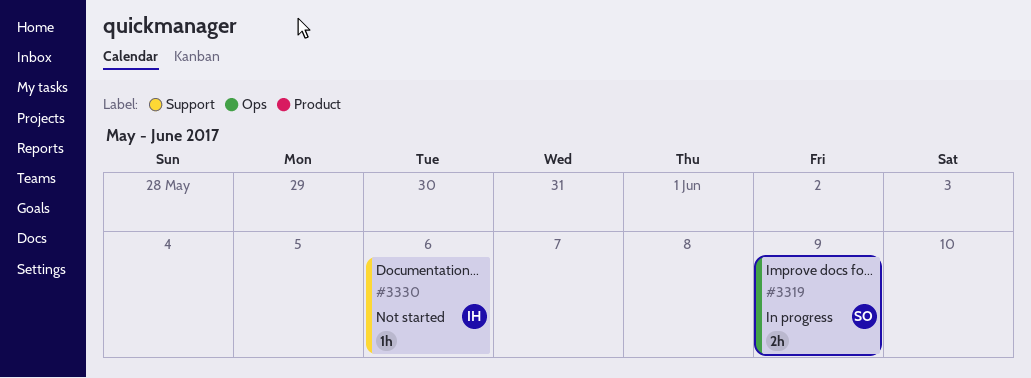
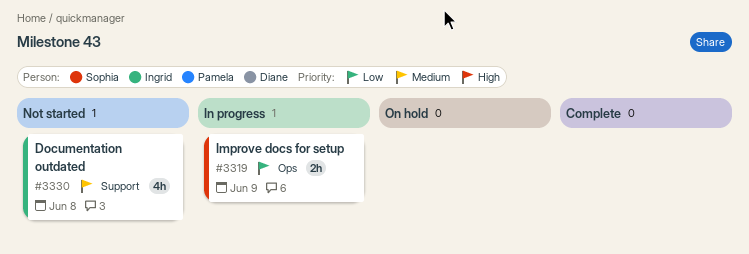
#3330, estimate: 1h -> 4h
#3330, due: Jun 6 -> Jun 8

